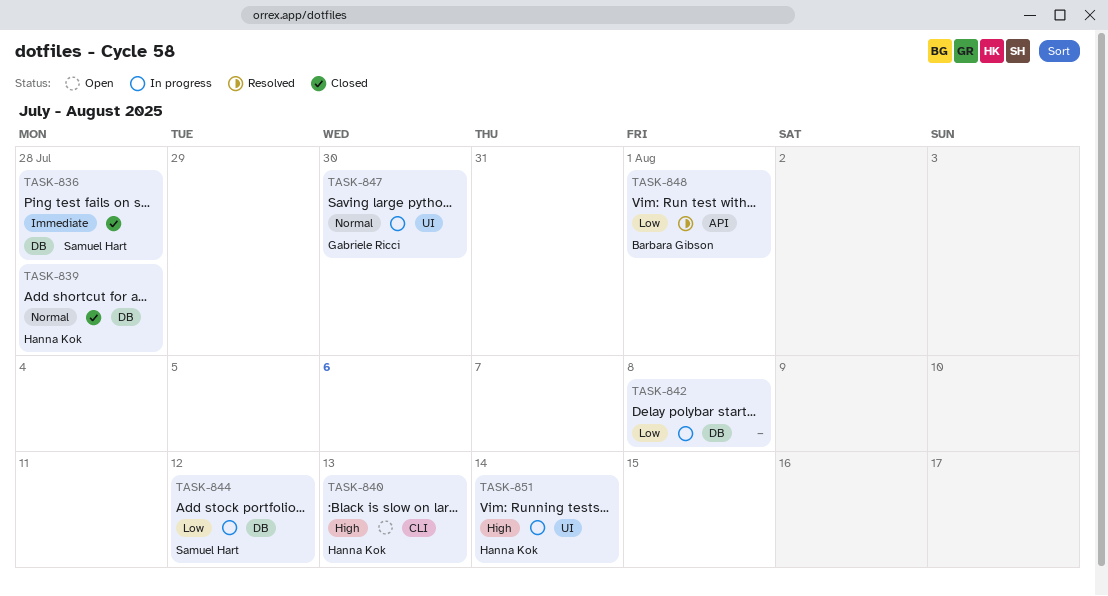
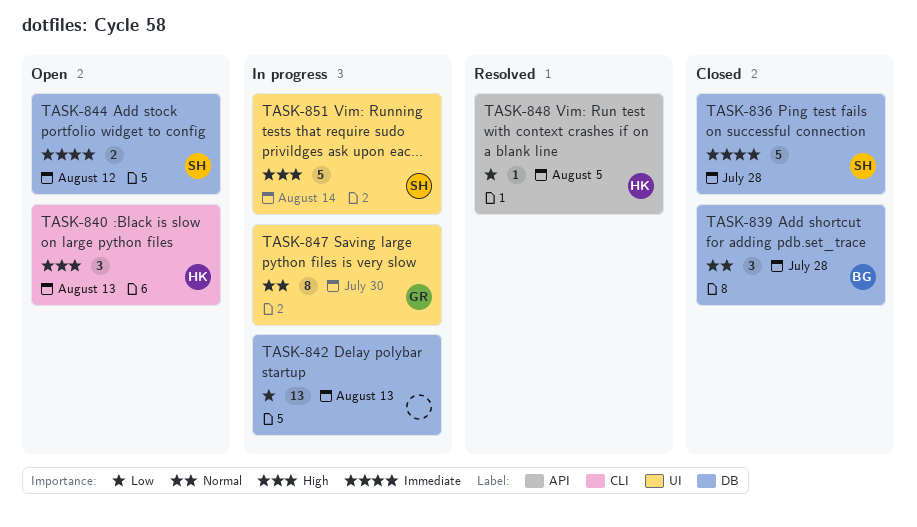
TASK-839, owner: Hanna Kok -> Barbara Gibson
TASK-842, due: Aug 8 -> Aug 13
TASK-844, status: In progress -> Open
TASK-844, priority: Low -> Immediate
TASK-848, owner: Barbara Gibson -> Hanna Kok
TASK-848, due: Aug 1 -> Aug 5
TASK-851, owner: Hanna Kok -> Samuel Hart

